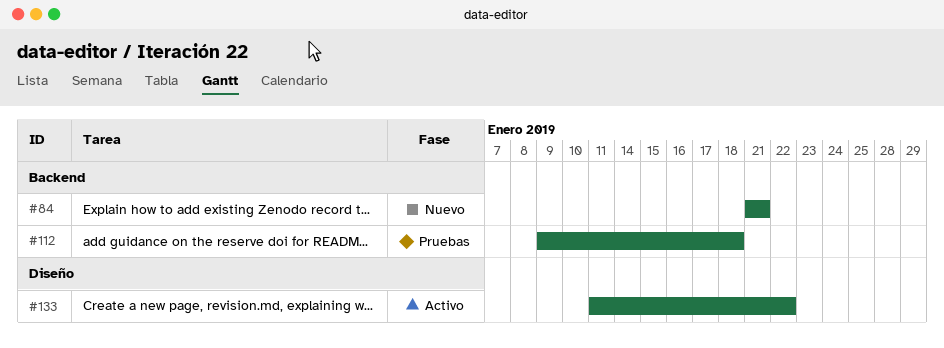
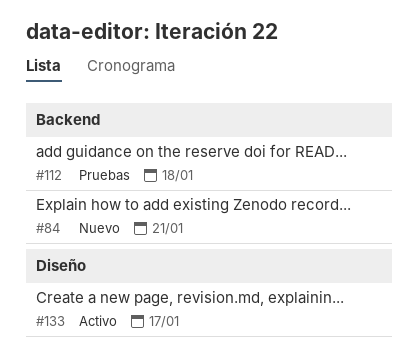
#133, due: Jan 22 -> Jan 17

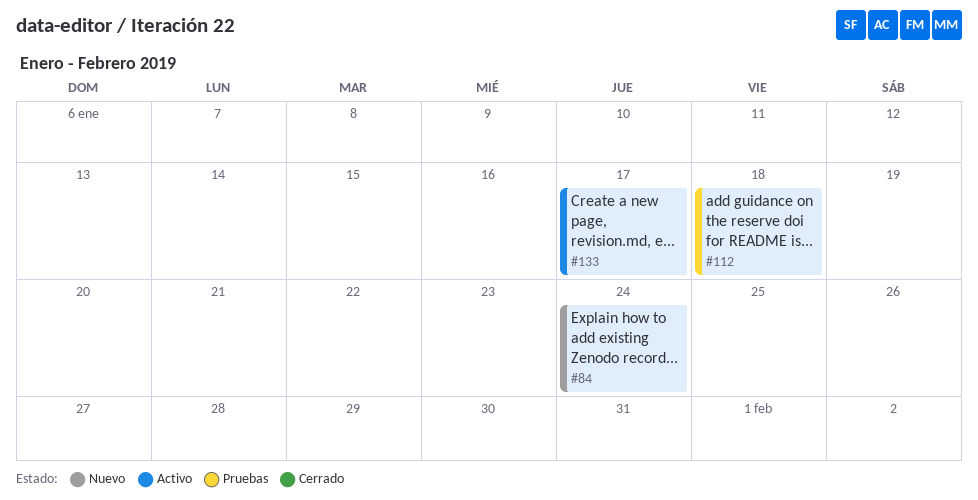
#84, due: Jan 21 -> Jan 24

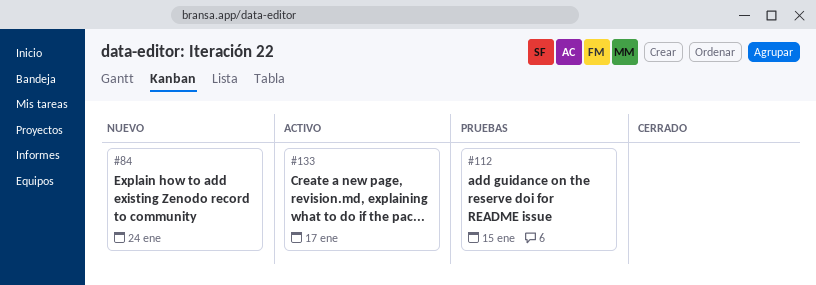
#112, due: Jan 18 -> Jan 15

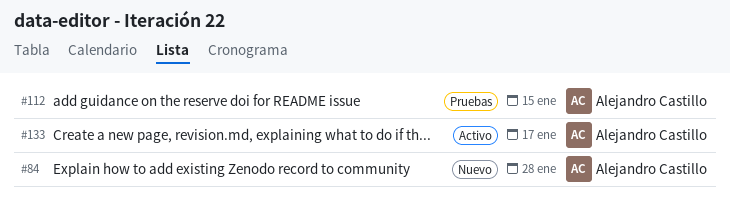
#84, due: Jan 24 -> Jan 28

